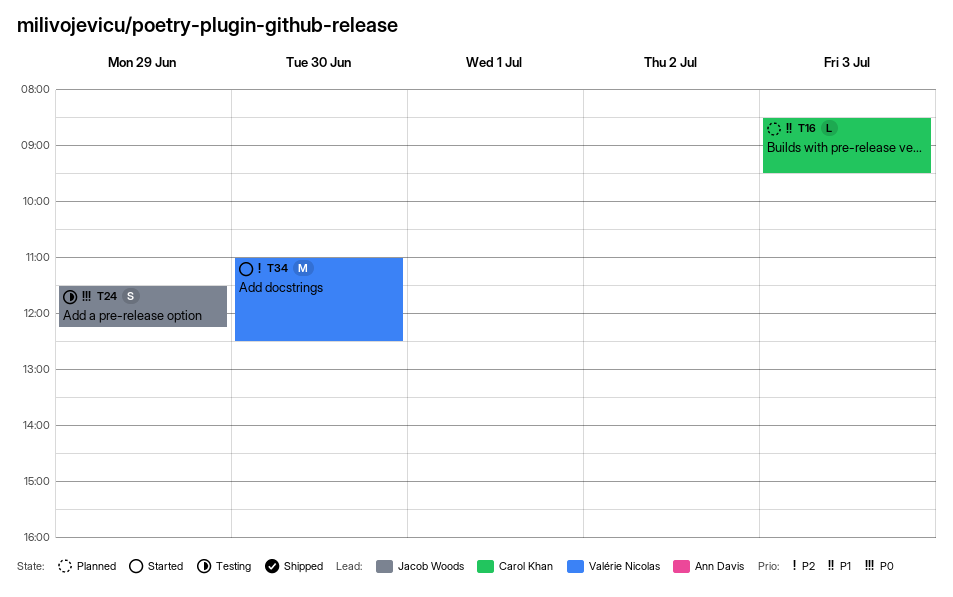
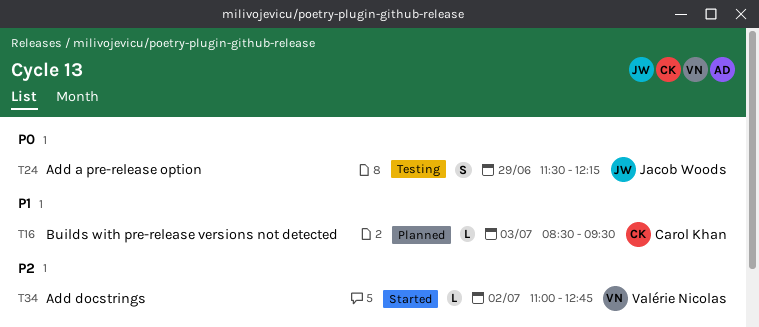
T34, estimate: M -> L
T34, day: Jun 30 -> Jul 2
T34, ends: 12:30 -> 12:45

